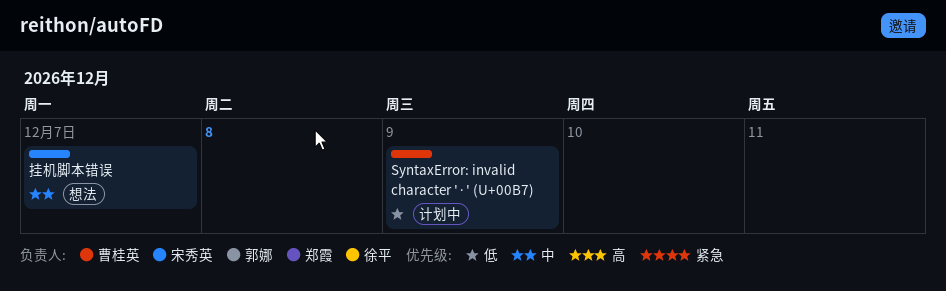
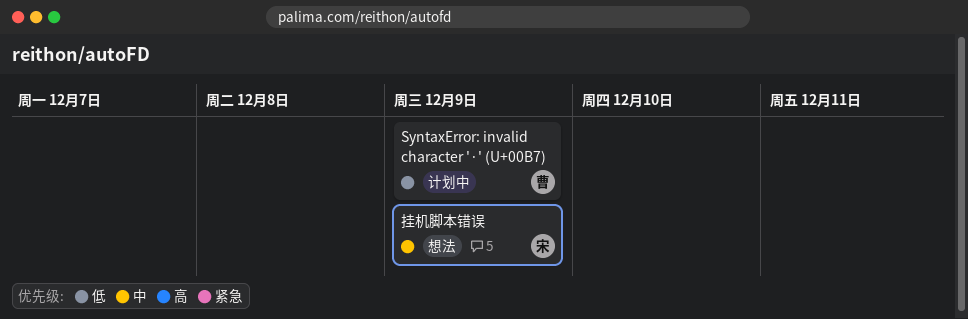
挂机脚本错误, due: Dec 7 -> Dec 9

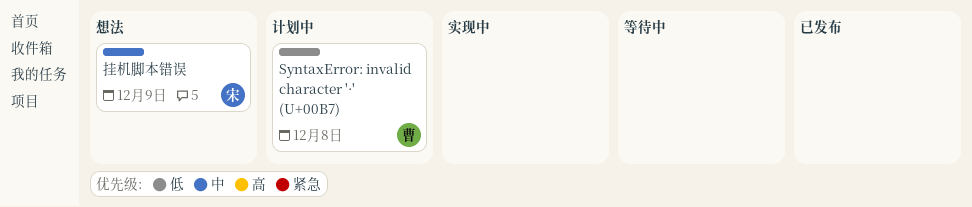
SyntaxError: invalid character '·' (U+00B7), due: Dec 9 -> Dec 8

